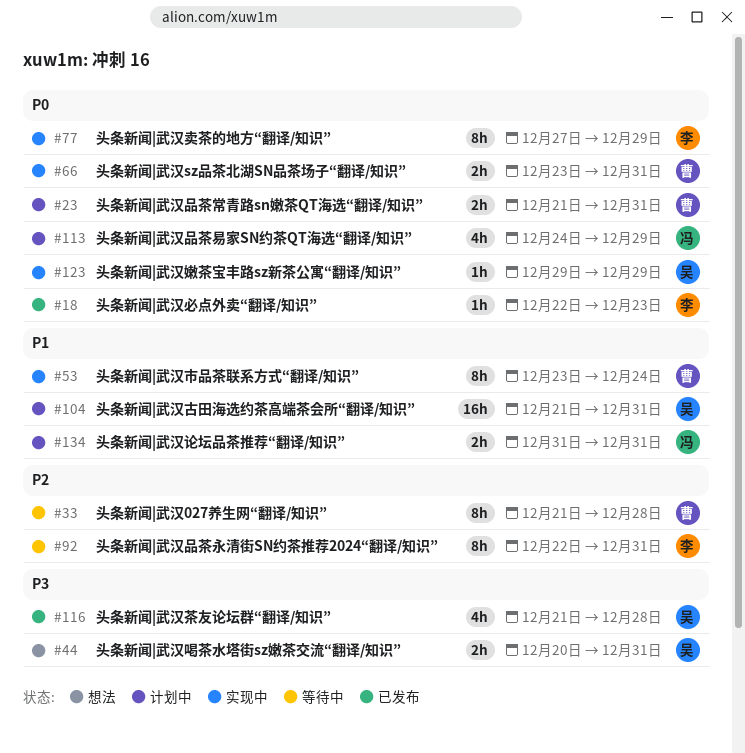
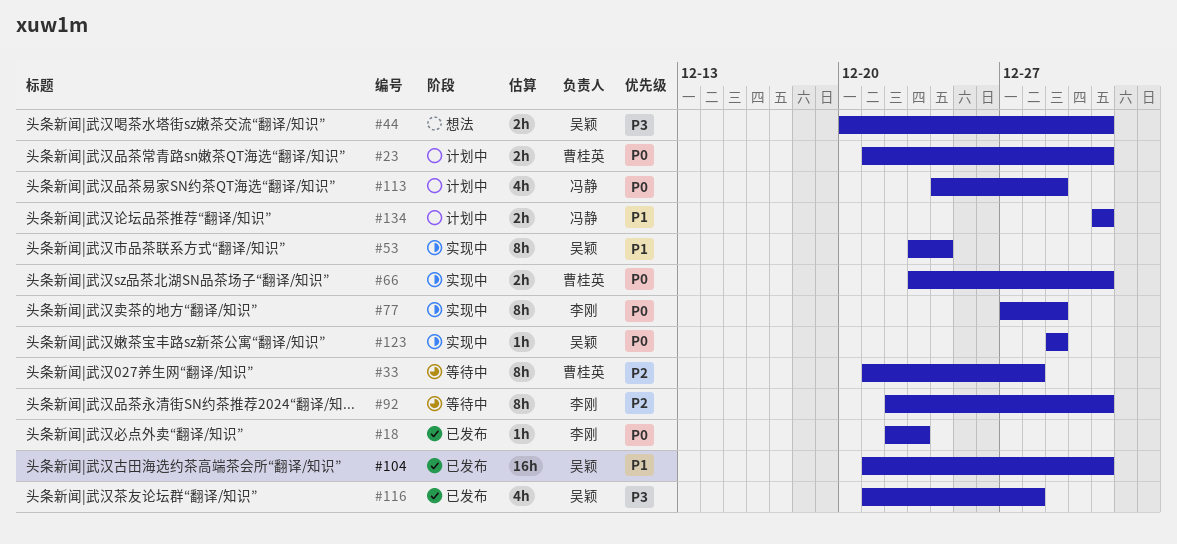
#53, owner: 曹桂英 -> 吴颖
#104, status: 计划中 -> 已发布

